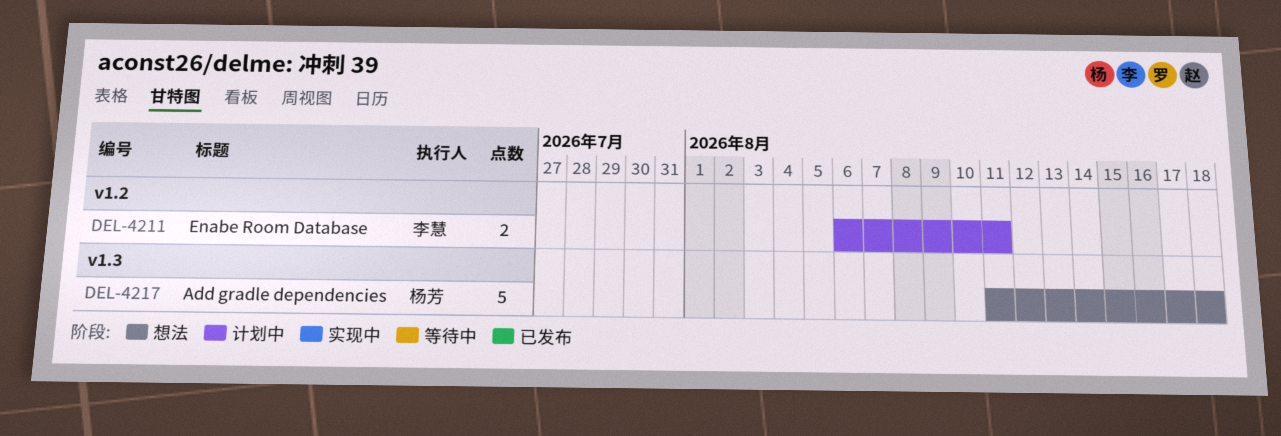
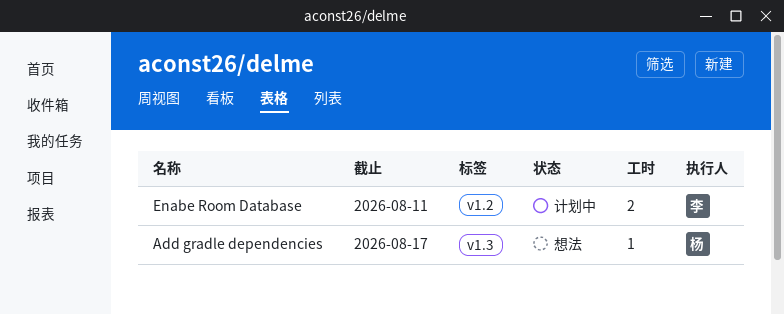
Add gradle dependencies, estimate: 5 -> 1
Add gradle dependencies, due: Aug 18 -> Aug 17

